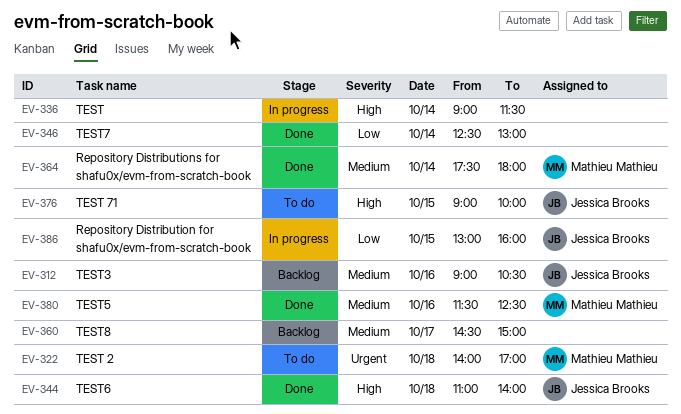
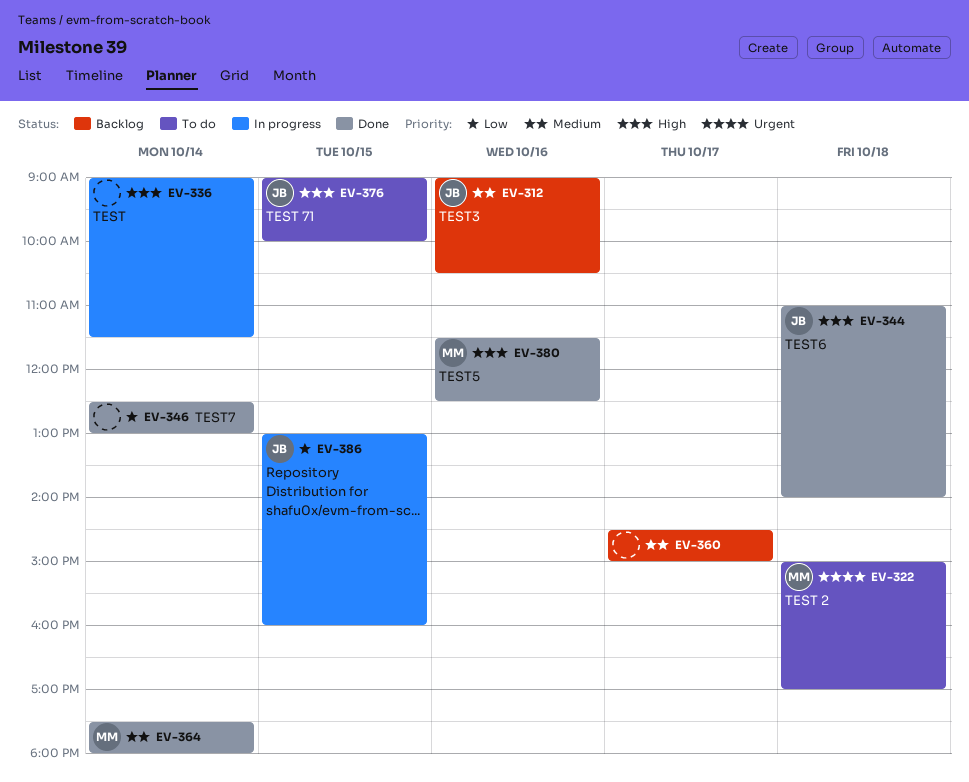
EV-322, begins: 14:00 -> 15:00
EV-380, priority: Medium -> High

